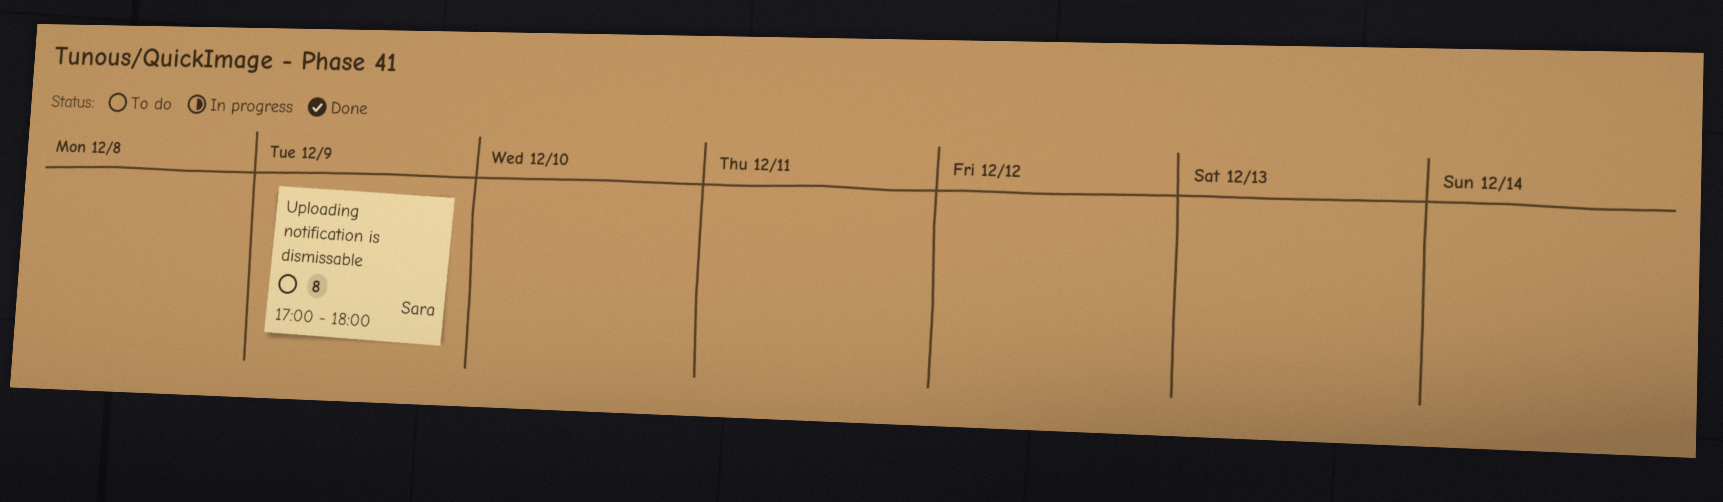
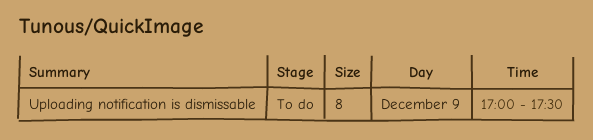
Uploading notification is dismissable, ends: 18:00 -> 17:30

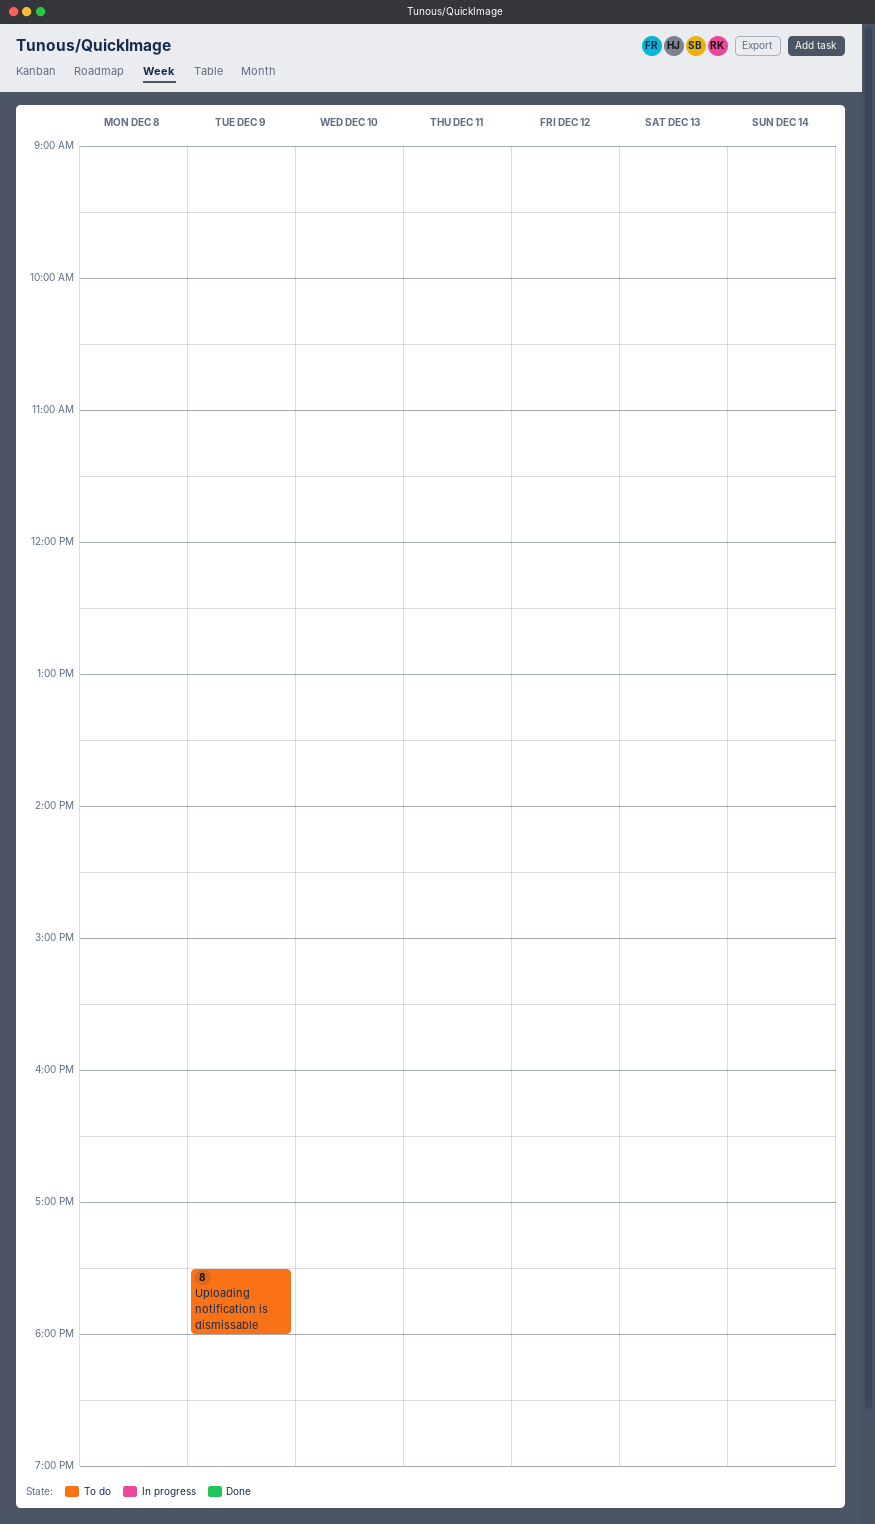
Uploading notification is dismissable, begins: 17:00 -> 17:30
Uploading notification is dismissable, ends: 17:30 -> 18:00

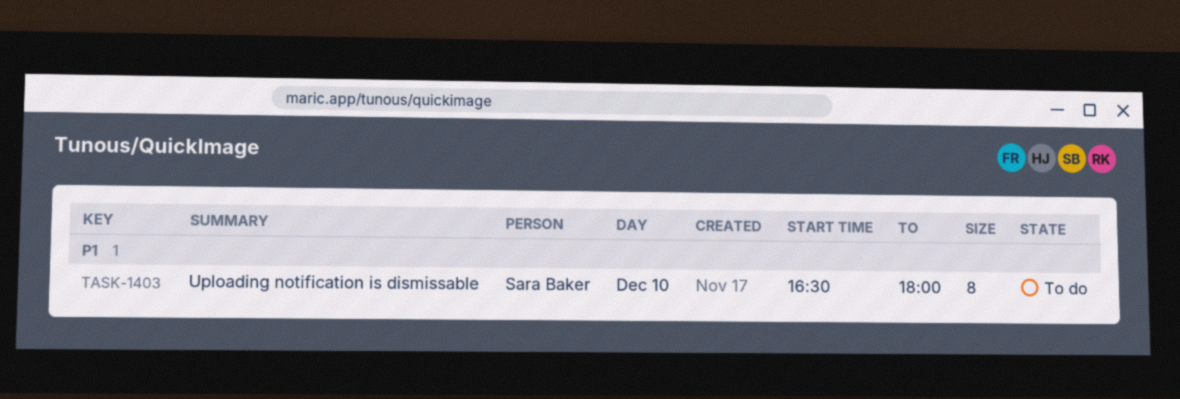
Uploading notification is dismissable, day: Dec 9 -> Dec 10
Uploading notification is dismissable, begins: 17:30 -> 16:30

